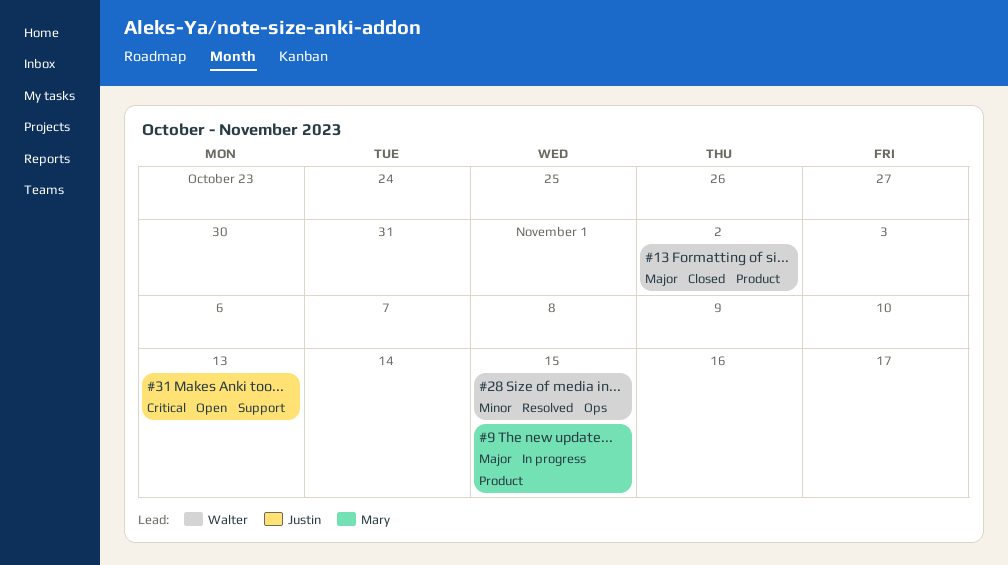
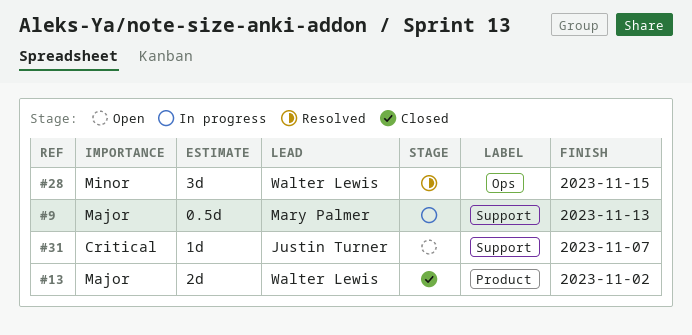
#9, label: Product -> Support
#9, due: Nov 15 -> Nov 13
#31, due: Nov 13 -> Nov 7

